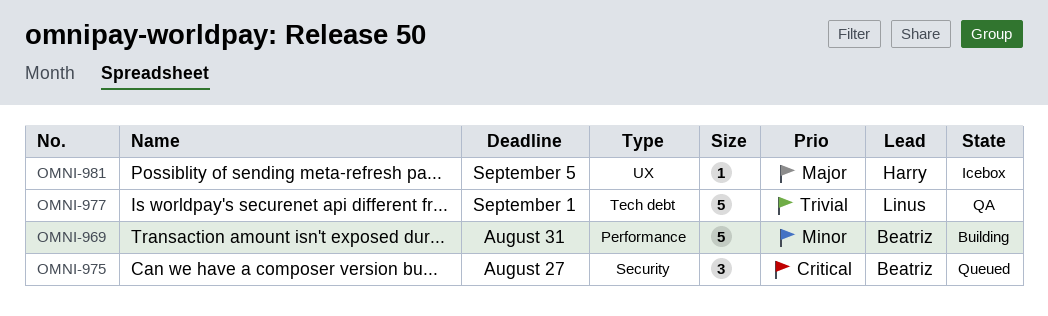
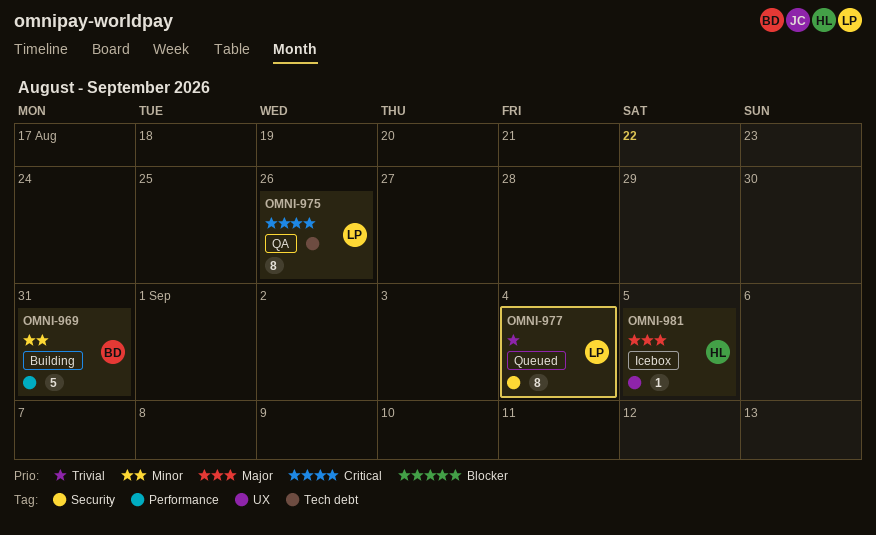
OMNI-975, status: Queued -> QA
OMNI-975, owner: Beatriz -> Linus
OMNI-975, label: Security -> Tech debt
OMNI-975, estimate: 3 -> 8
OMNI-975, due: Aug 27 -> Aug 26
OMNI-977, status: QA -> Queued
OMNI-977, label: Tech debt -> Security
OMNI-977, estimate: 5 -> 8
OMNI-977, due: Sep 1 -> Sep 4

